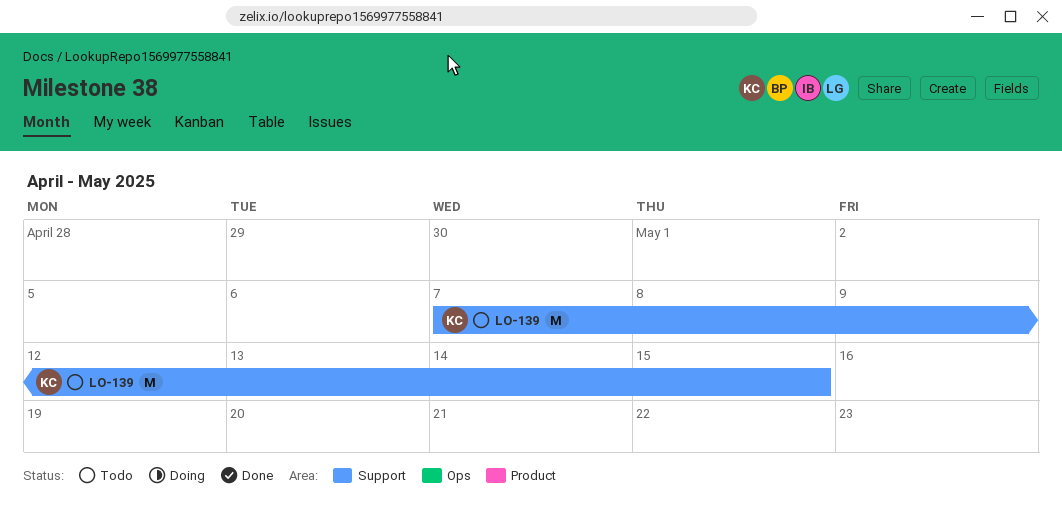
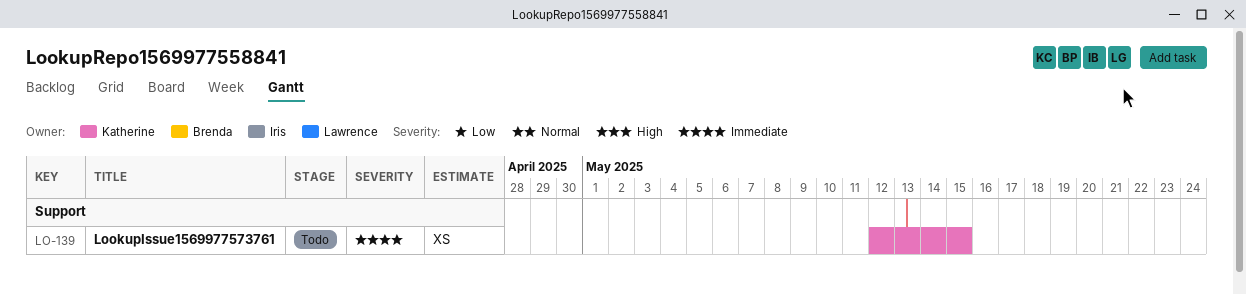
LO-139, estimate: M -> XS
LO-139, start: May 7 -> May 12

